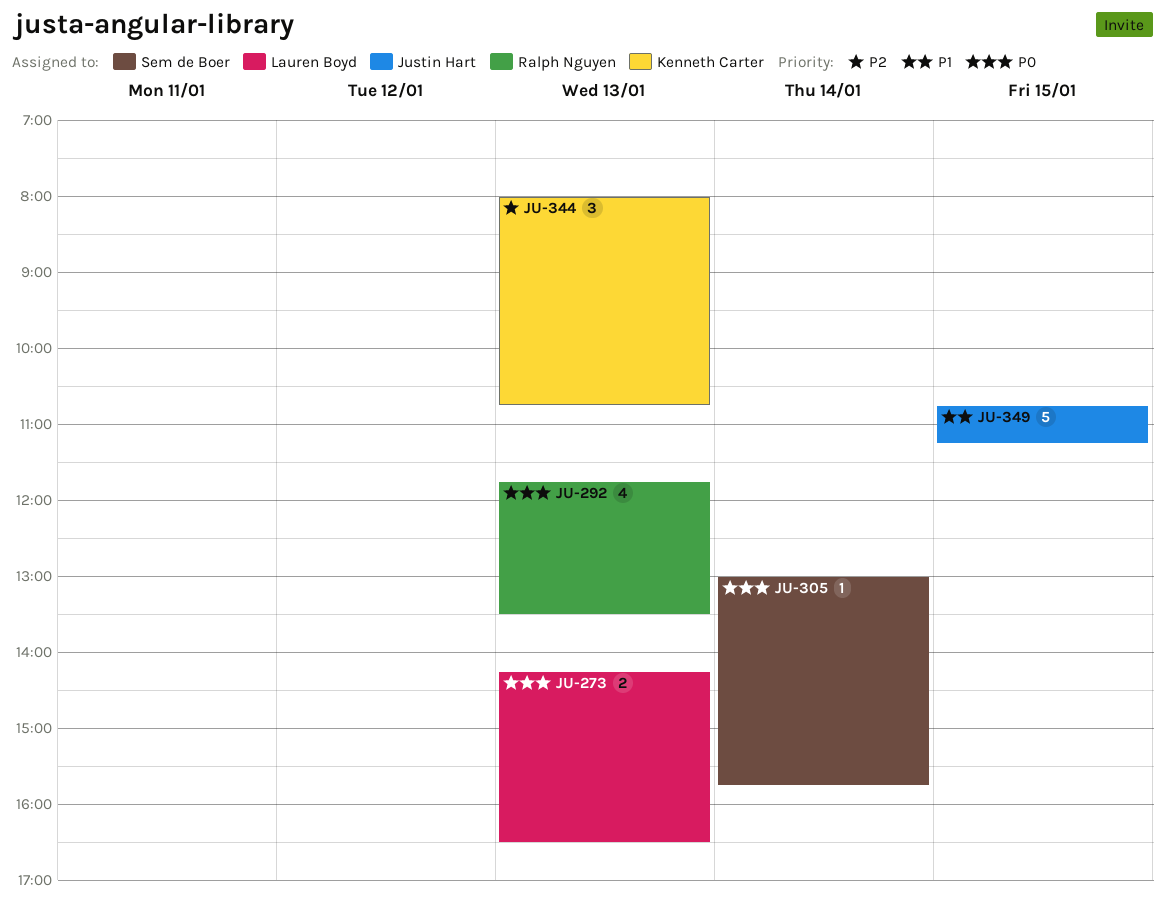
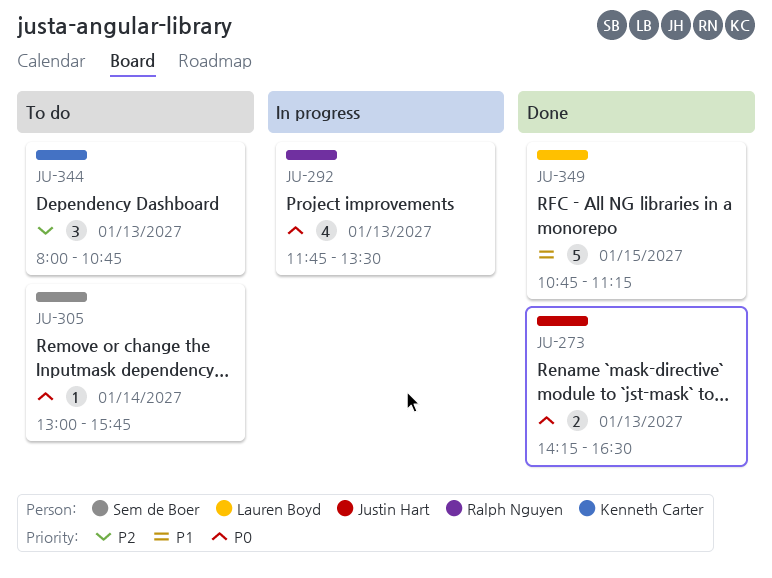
JU-273, owner: Lauren Boyd -> Justin Hart
JU-349, owner: Justin Hart -> Lauren Boyd

